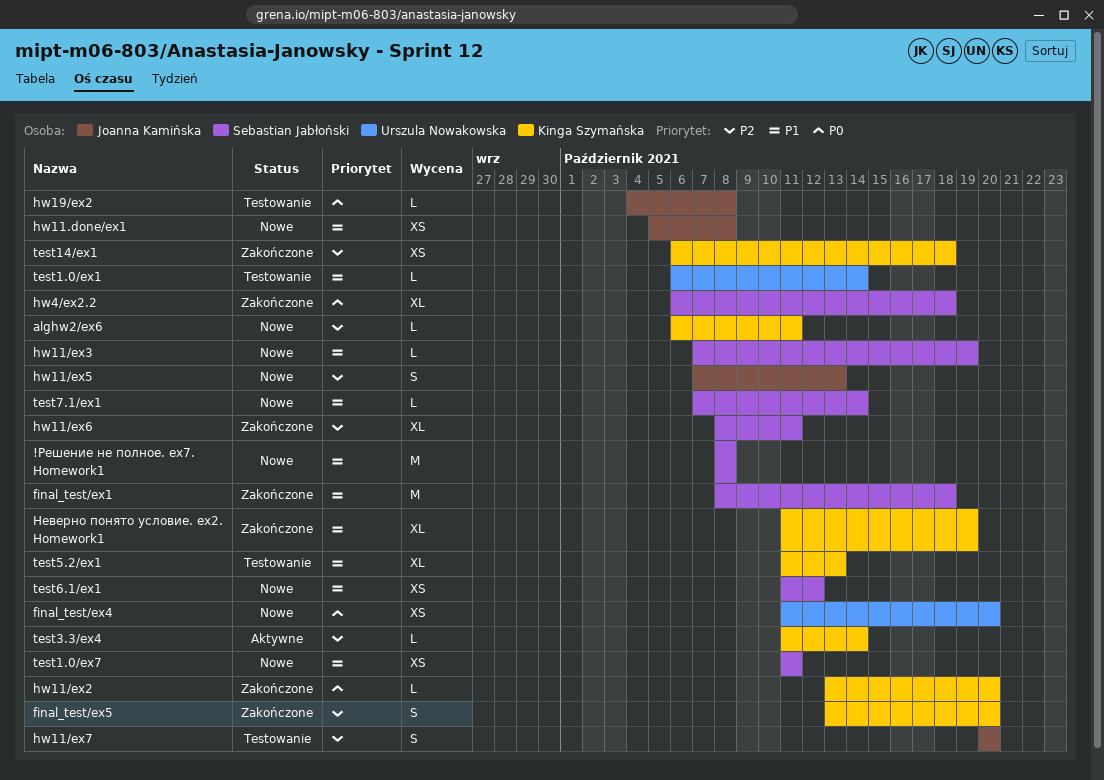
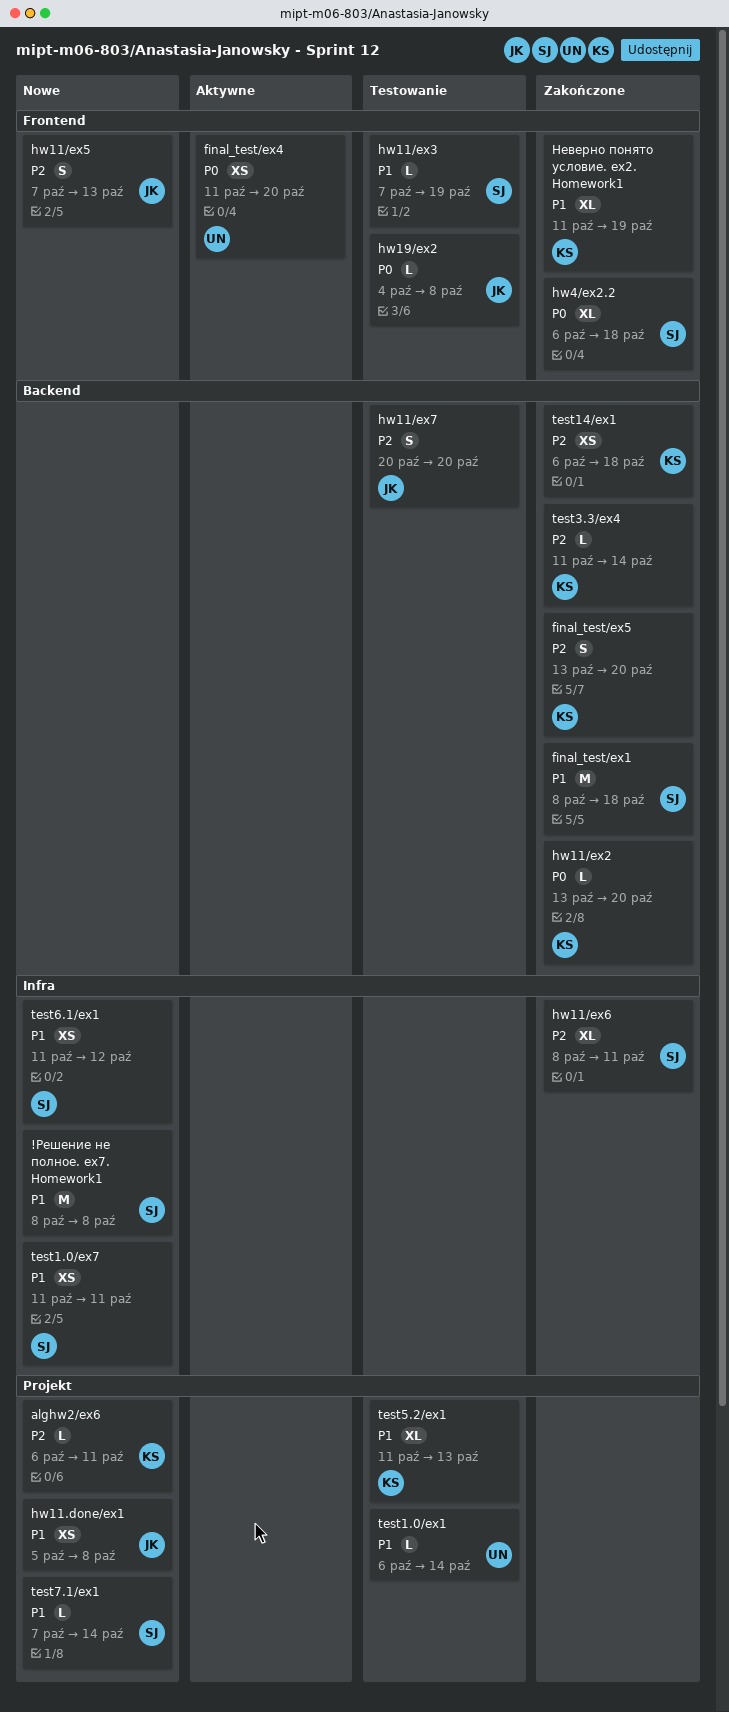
final_test/ex4, status: Nowe -> Aktywne
hw11/ex3, status: Nowe -> Testowanie
test3.3/ex4, status: Aktywne -> Zakończone

